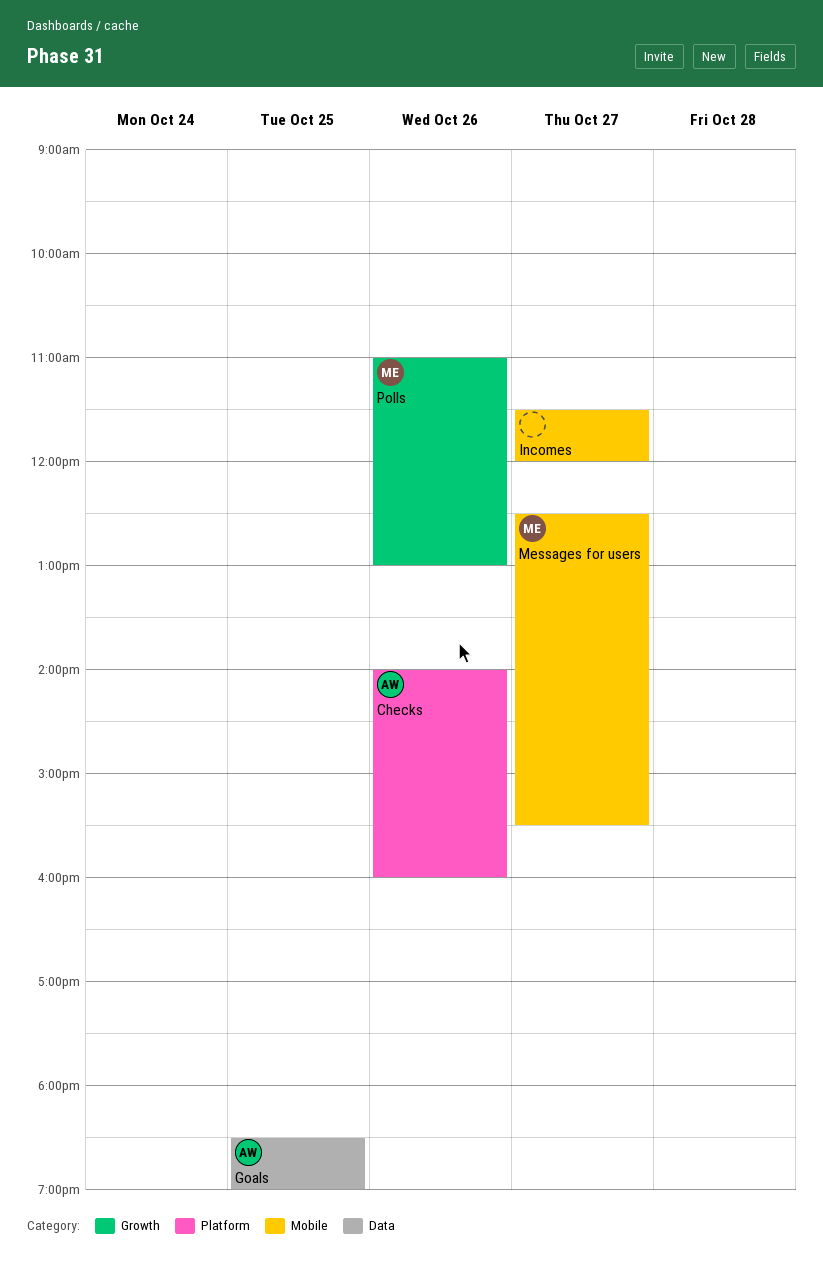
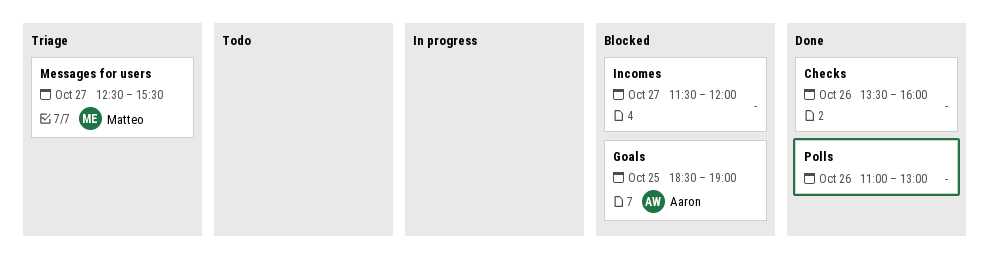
Checks, owner: Aaron -> none
Checks, begins: 14:00 -> 13:30
Polls, owner: Matteo -> none

